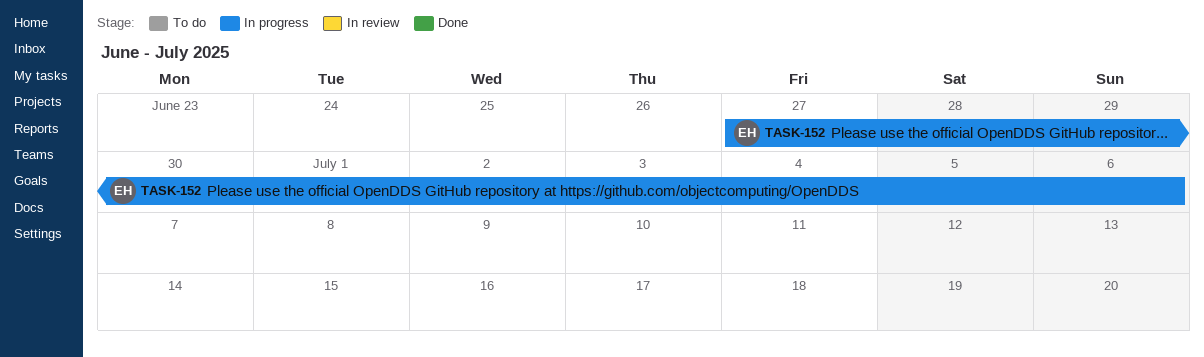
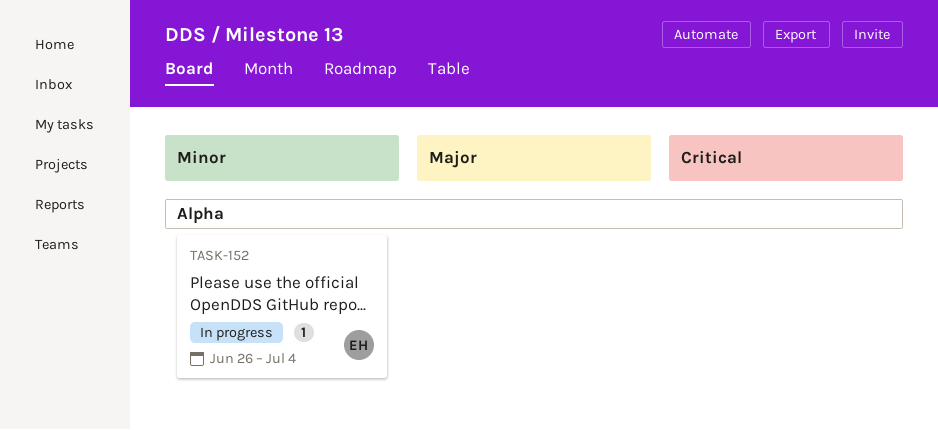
TASK-152, start: Jun 27 -> Jun 26
TASK-152, due: Jul 6 -> Jul 4

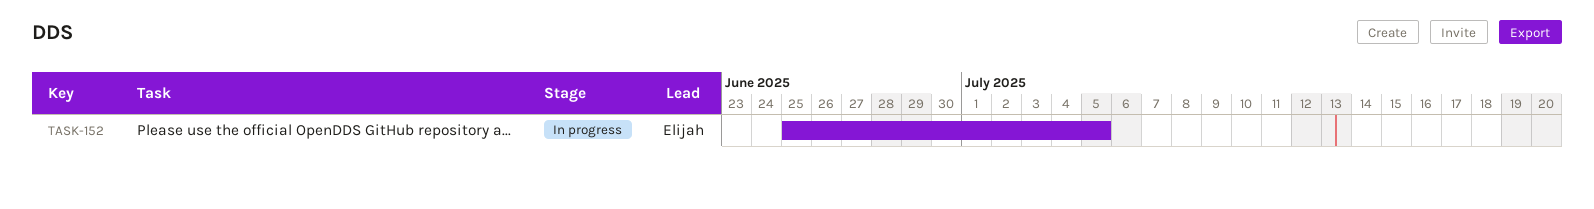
TASK-152, start: Jun 26 -> Jun 25
TASK-152, due: Jul 4 -> Jul 5

